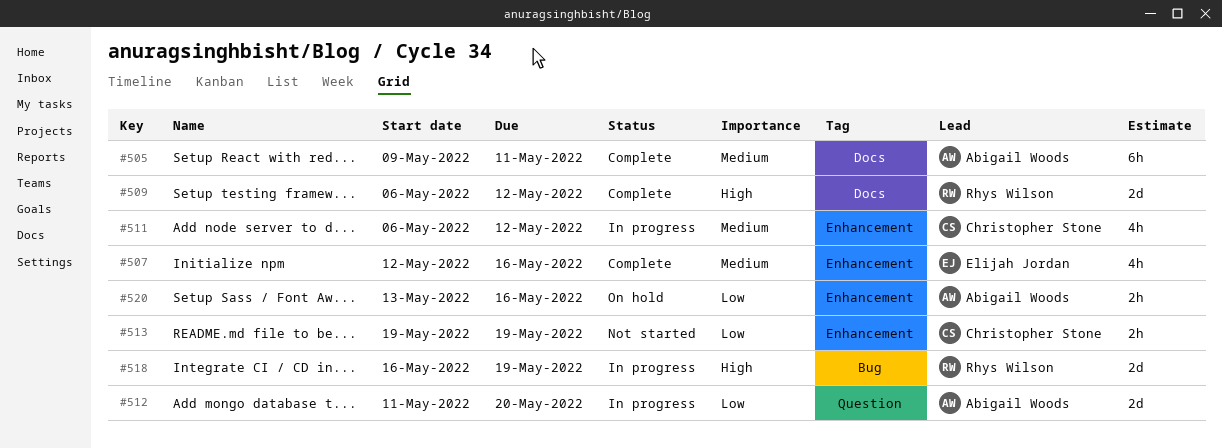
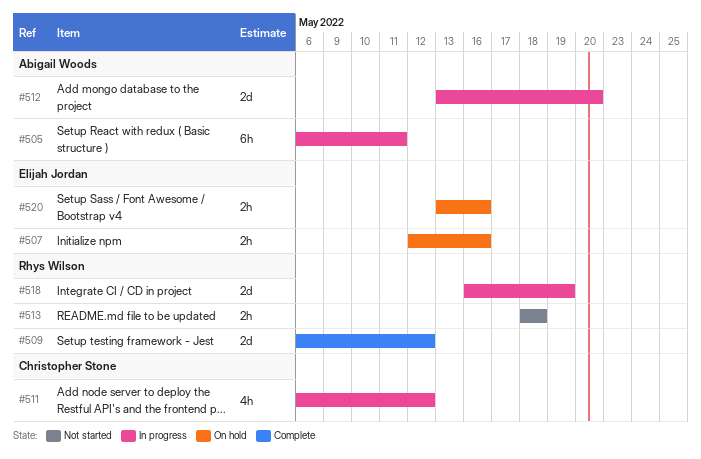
#505, status: Complete -> In progress
#505, start: May 9 -> May 6
#507, status: Complete -> On hold
#507, estimate: 4h -> 2h
#512, start: May 11 -> May 13
#513, owner: Christopher Stone -> Rhys Wilson
#513, start: May 19 -> May 18
#513, due: May 19 -> May 18
#520, owner: Abigail Woods -> Elijah Jordan

